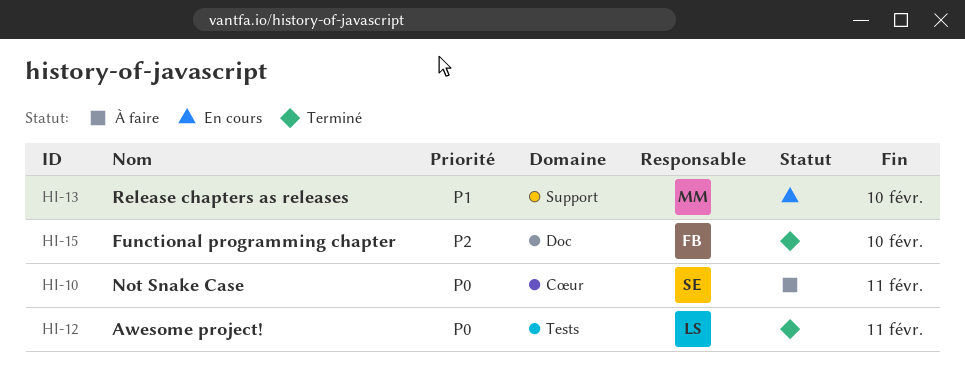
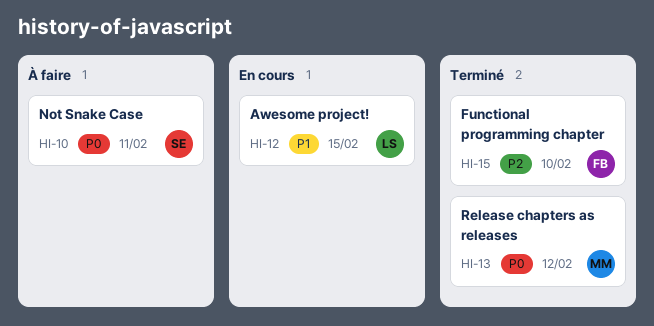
HI-12, status: Terminé -> En cours
HI-12, priority: P0 -> P1
HI-12, due: Feb 11 -> Feb 15
HI-13, status: En cours -> Terminé
HI-13, priority: P1 -> P0
HI-13, due: Feb 10 -> Feb 12

